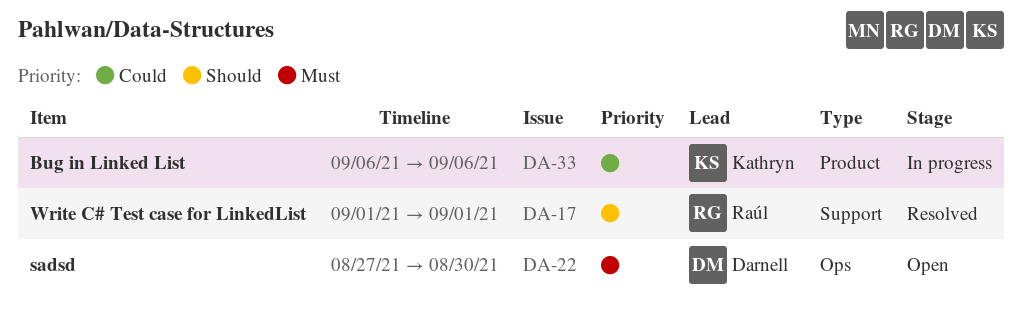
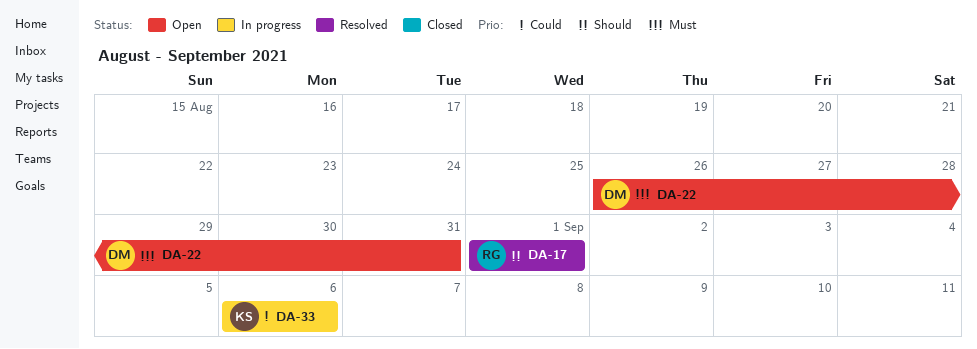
DA-22, start: Aug 27 -> Aug 26
DA-22, due: Aug 30 -> Aug 31

